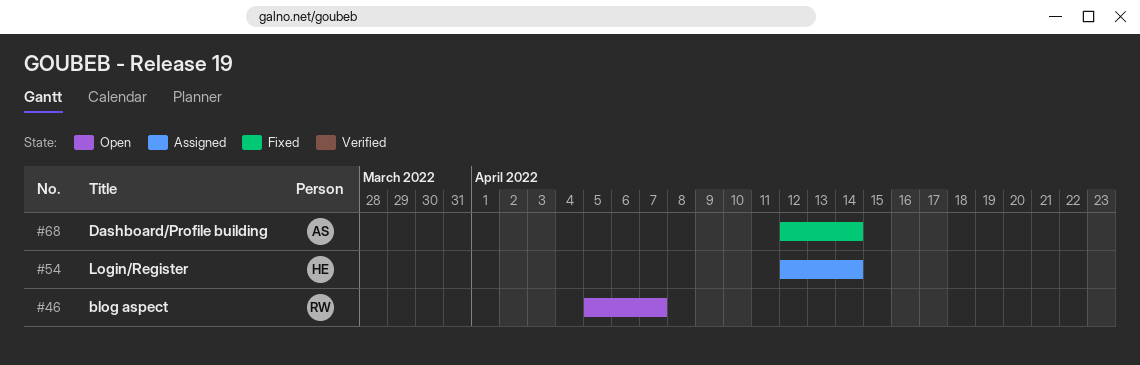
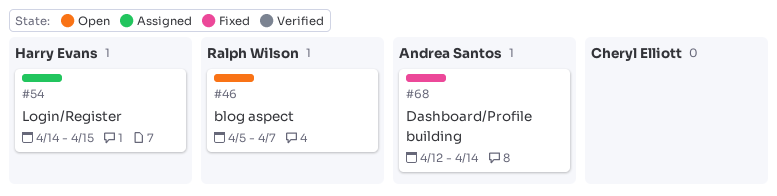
#54, start: Apr 12 -> Apr 14
#54, due: Apr 14 -> Apr 15

